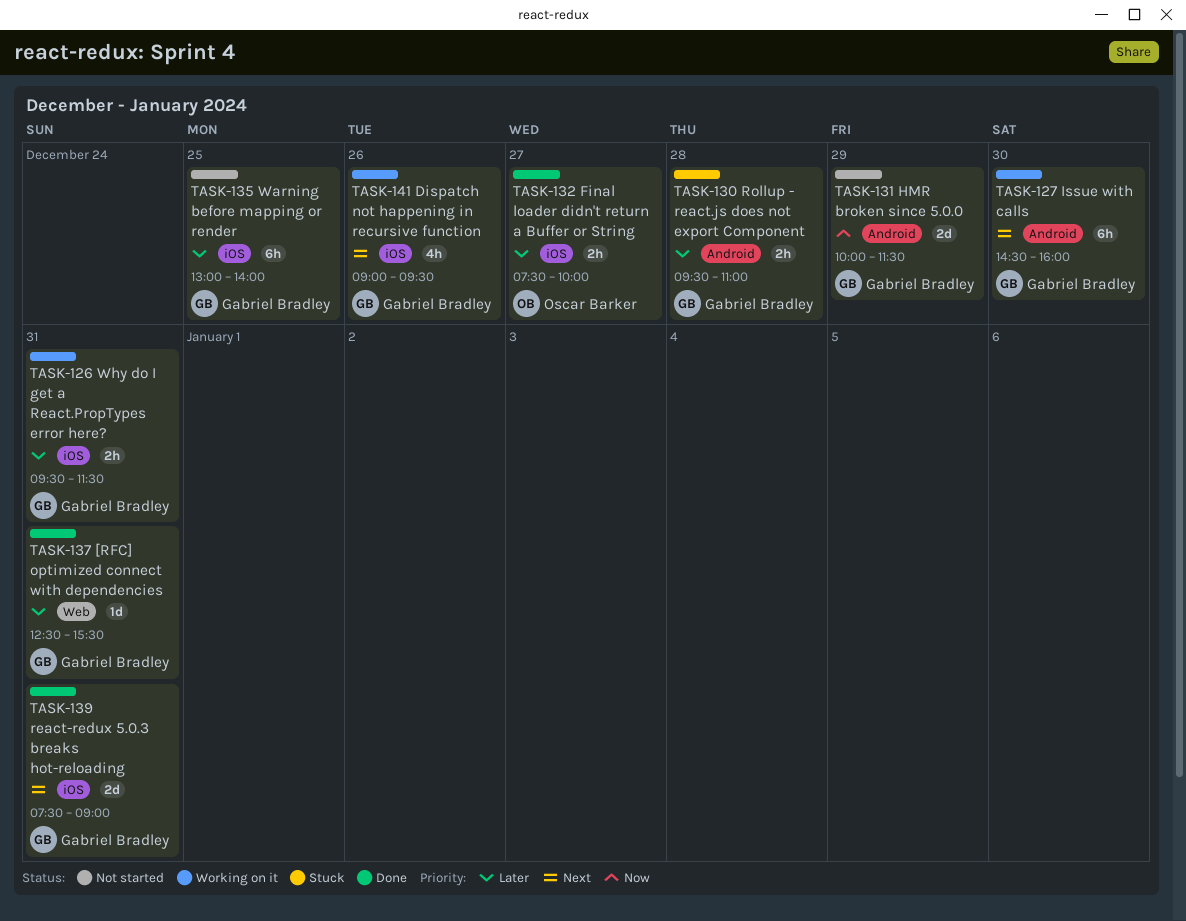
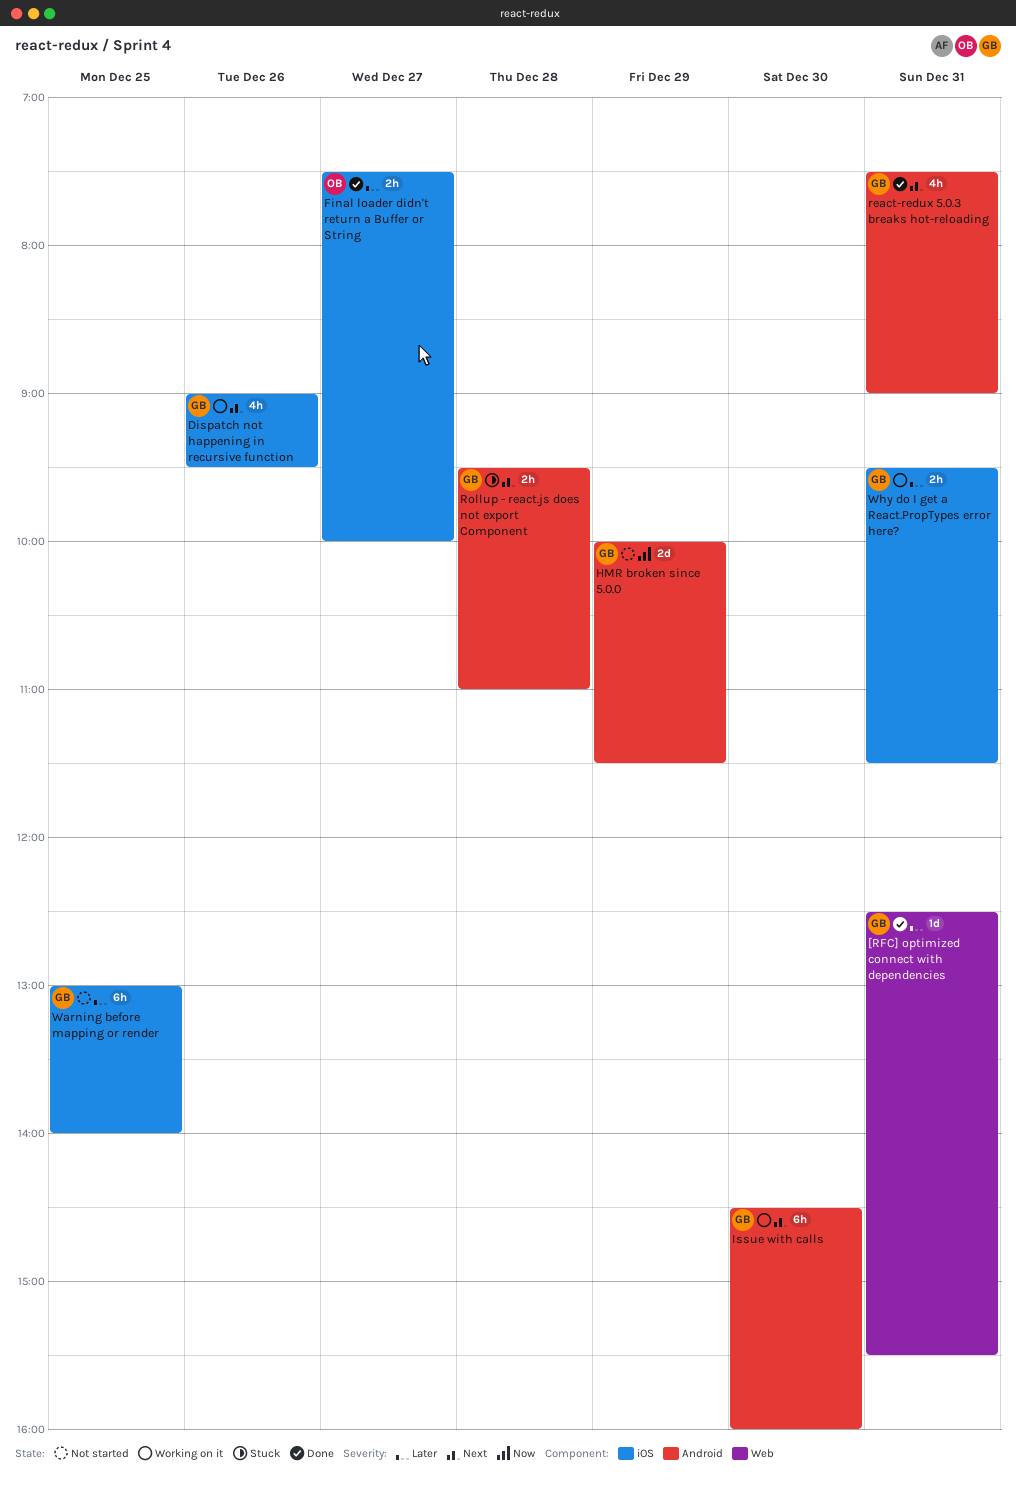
react-redux 5.0.3 breaks hot-reloading, label: iOS -> Android
react-redux 5.0.3 breaks hot-reloading, estimate: 2d -> 4h
Rollup - react.js does not export Component, priority: Later -> Next

